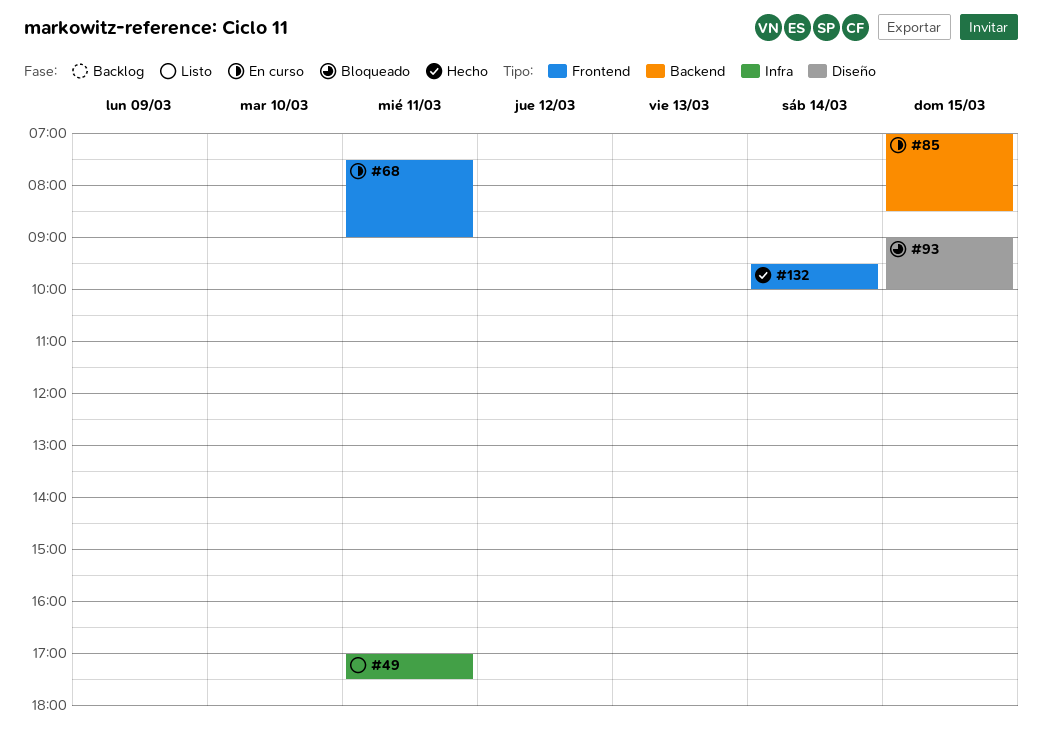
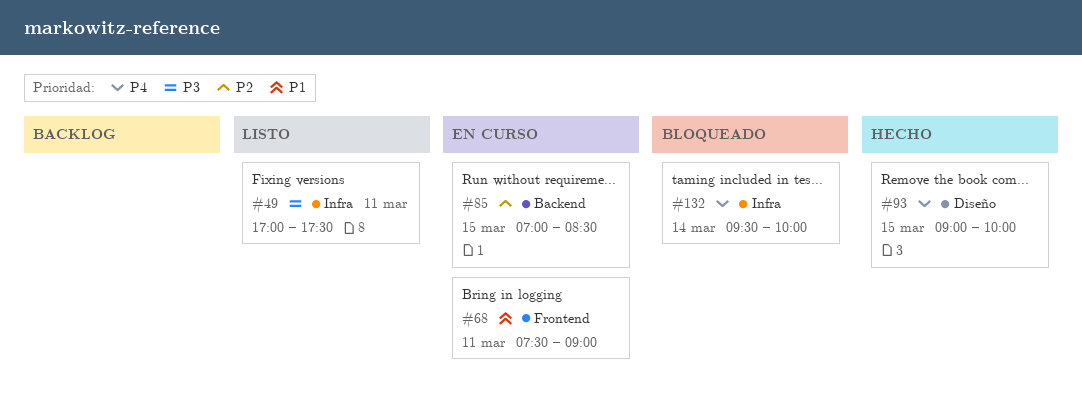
#93, status: Bloqueado -> Hecho
#132, status: Hecho -> Bloqueado
#132, label: Frontend -> Infra

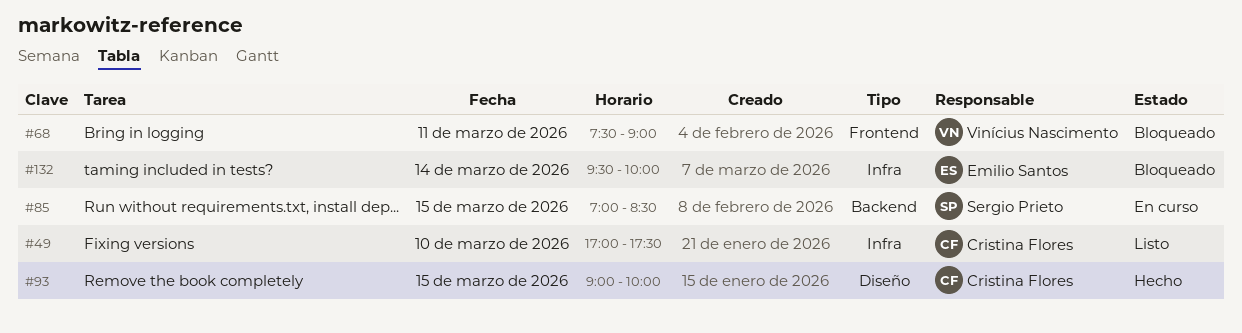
#49, day: Mar 11 -> Mar 10
#68, status: En curso -> Bloqueado

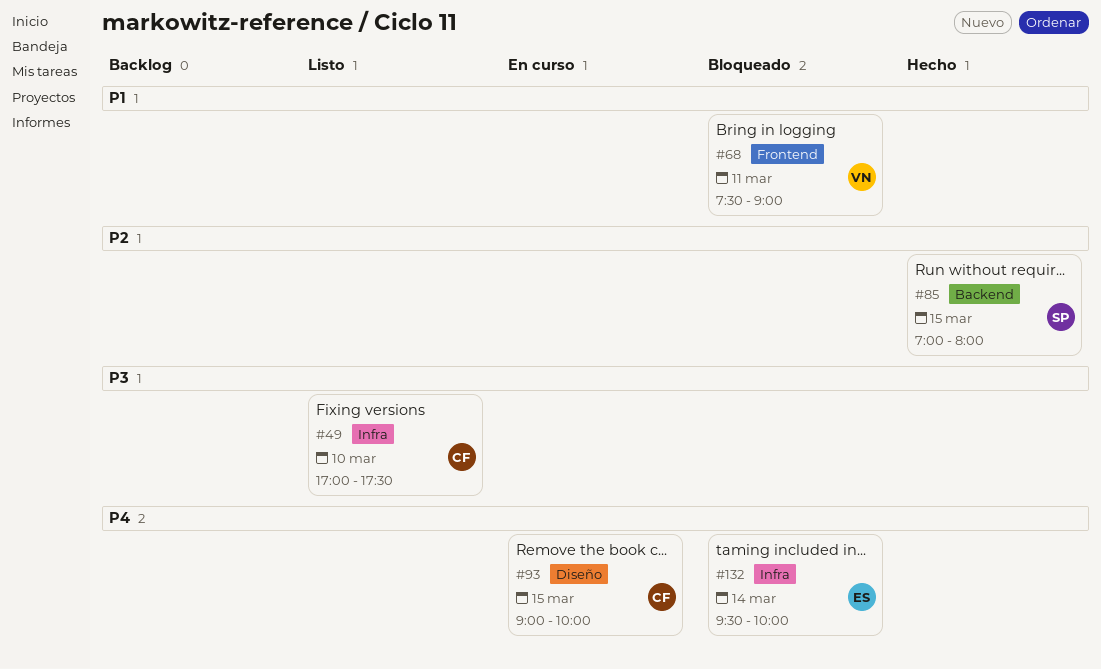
#85, status: En curso -> Hecho
#85, ends: 08:30 -> 08:00
#93, status: Hecho -> En curso

